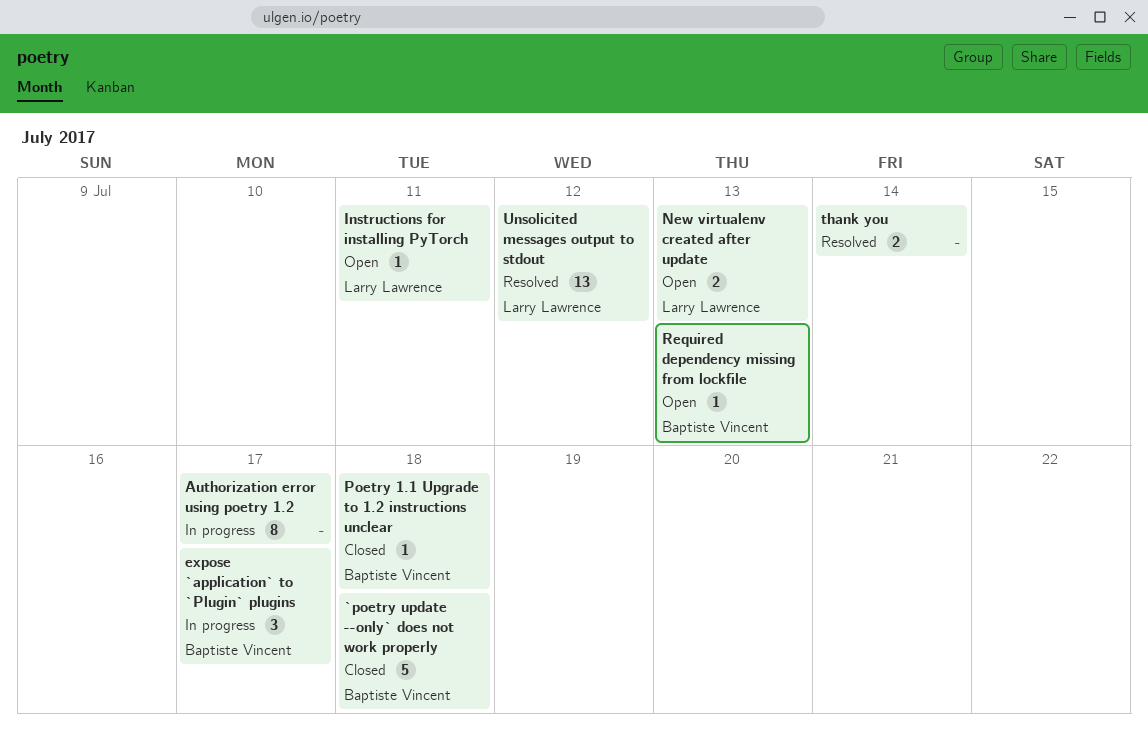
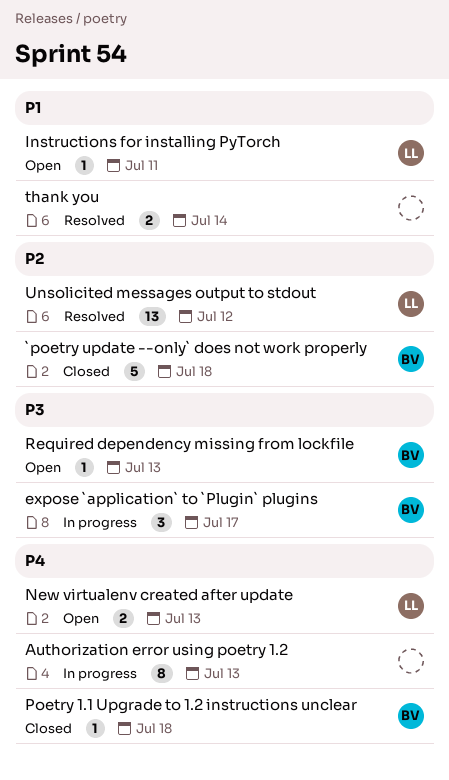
Authorization error using poetry 1.2, due: Jul 17 -> Jul 13

